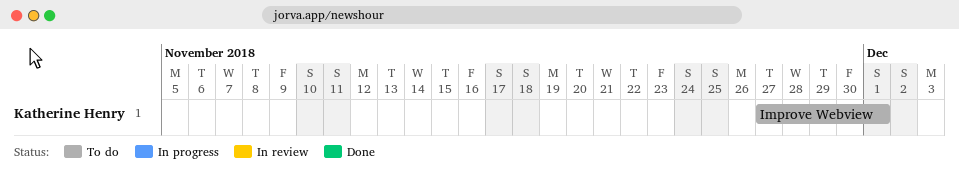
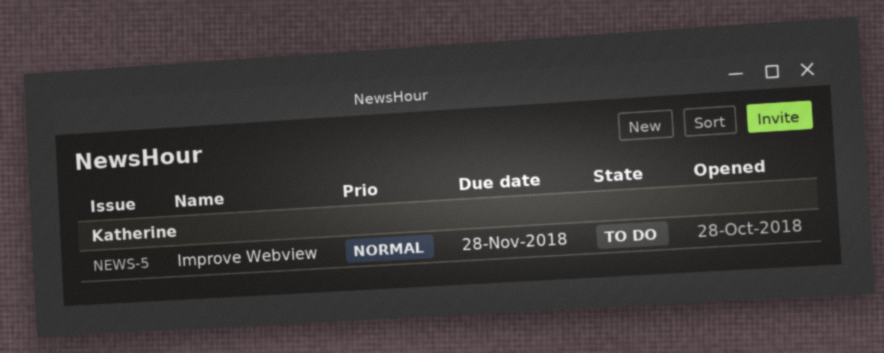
Improve Webview, due: Dec 1 -> Nov 28

